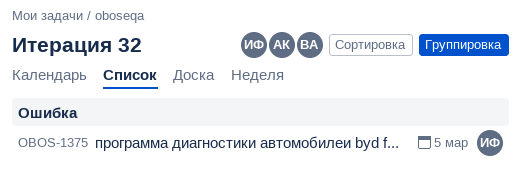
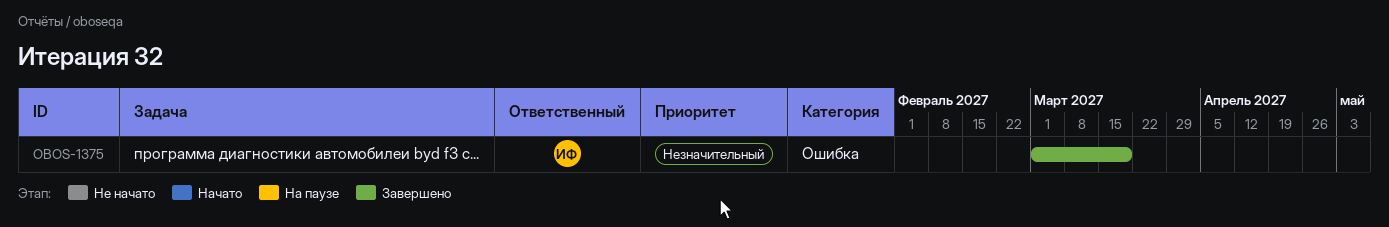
OBOS-1375, due: Mar 5 -> Mar 19

